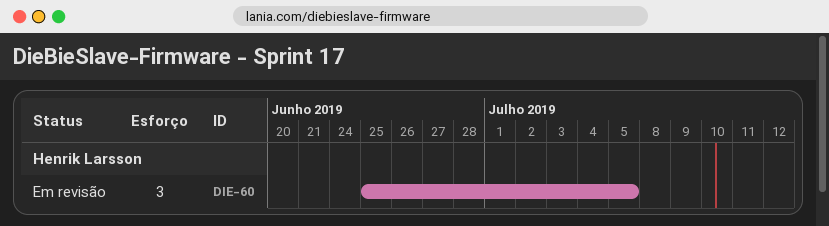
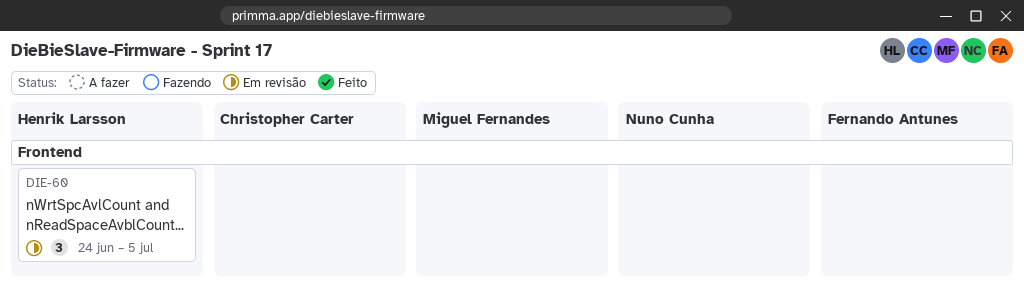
DIE-60, start: Jun 25 -> Jun 24

